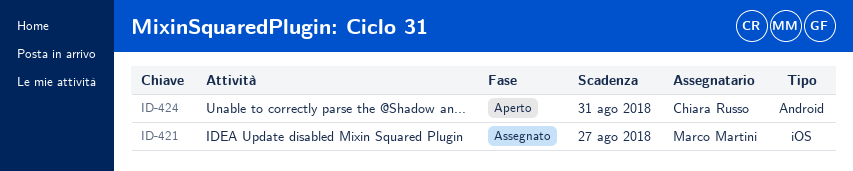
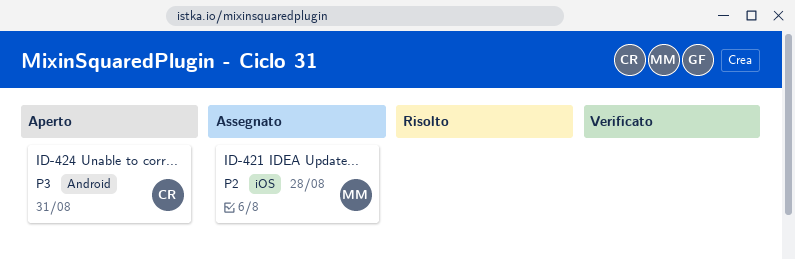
ID-421, due: Aug 27 -> Aug 28

